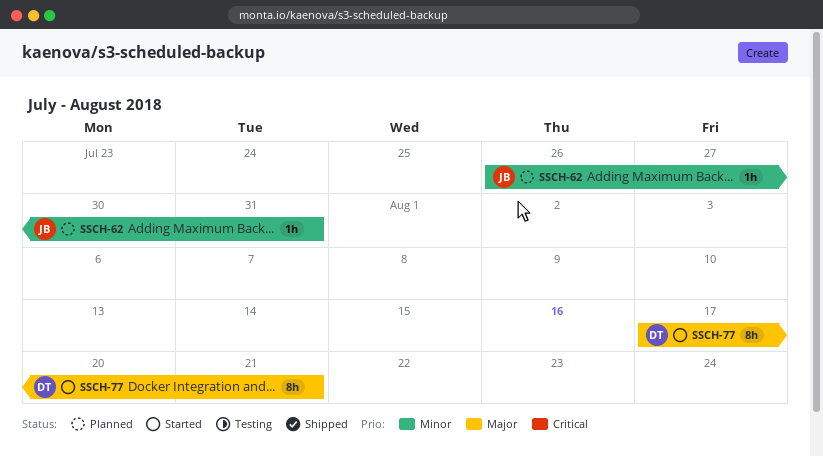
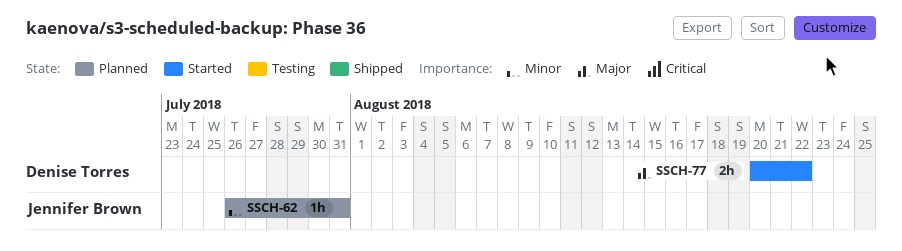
SSCH-77, estimate: 8h -> 2h
SSCH-77, start: Aug 17 -> Aug 20
SSCH-77, due: Aug 21 -> Aug 22

